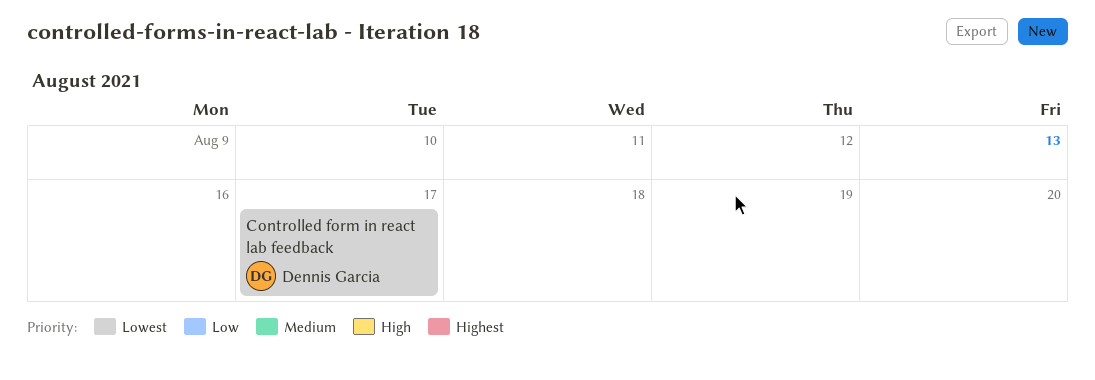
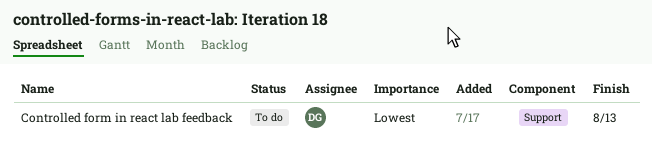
Controlled form in react lab feedback, due: Aug 17 -> Aug 13

